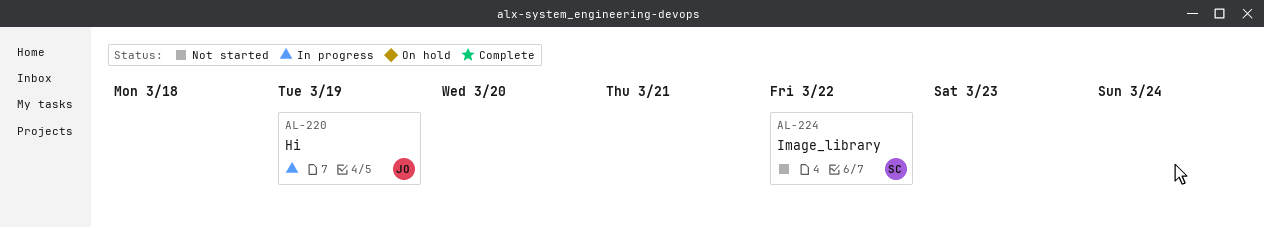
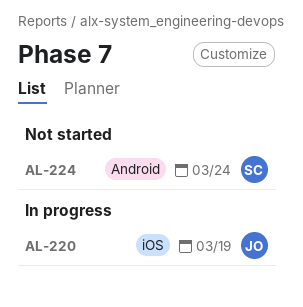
AL-224, due: Mar 22 -> Mar 24

